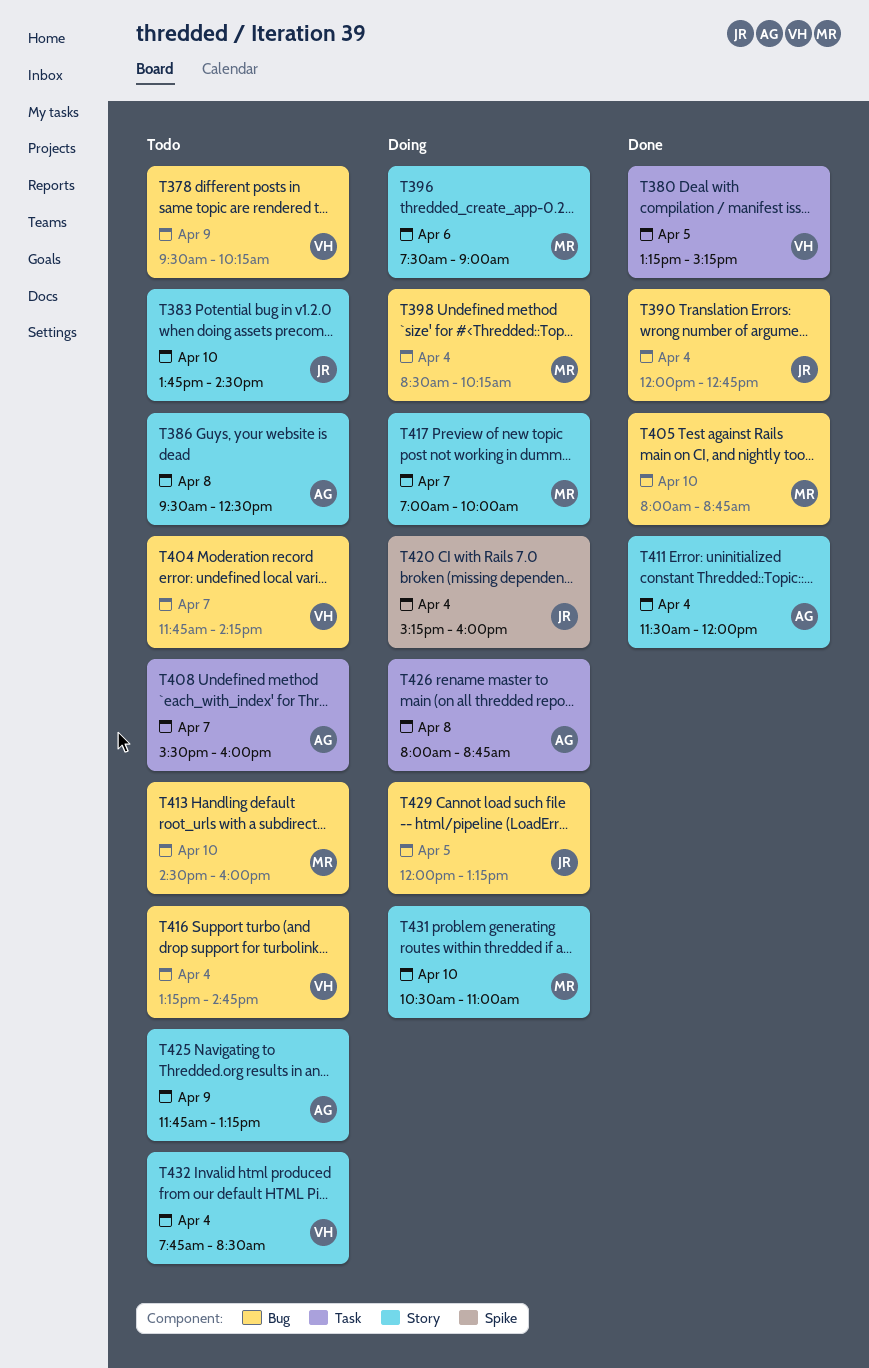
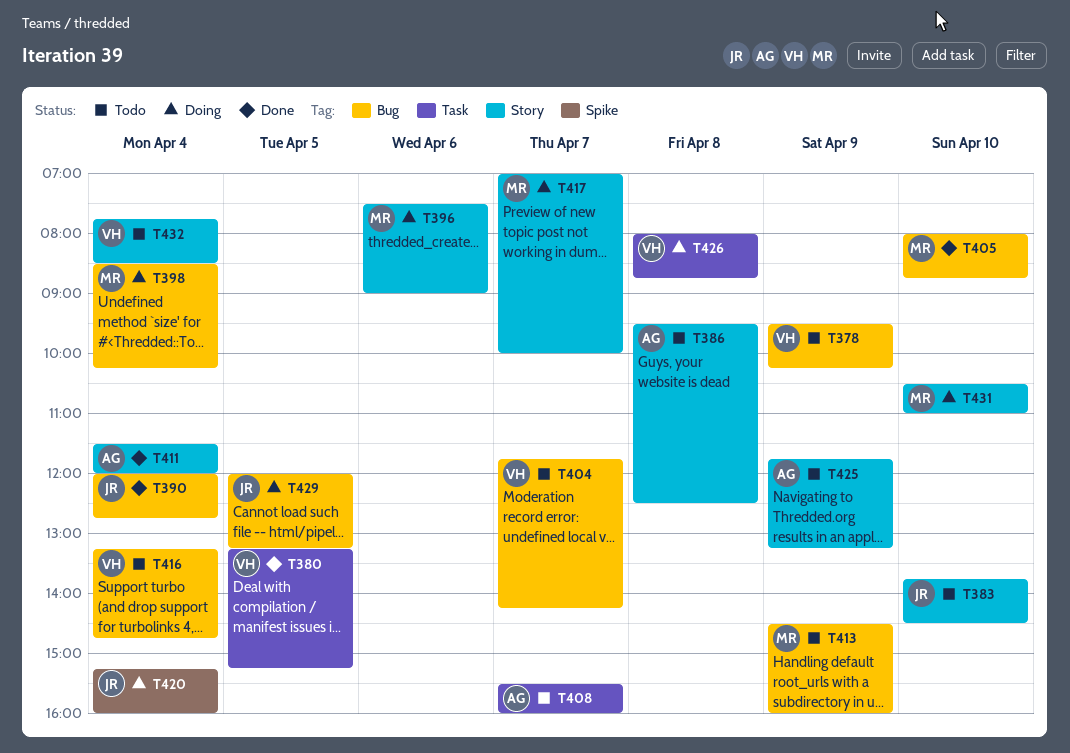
T413, day: Apr 10 -> Apr 9
T426, owner: AG -> VH

